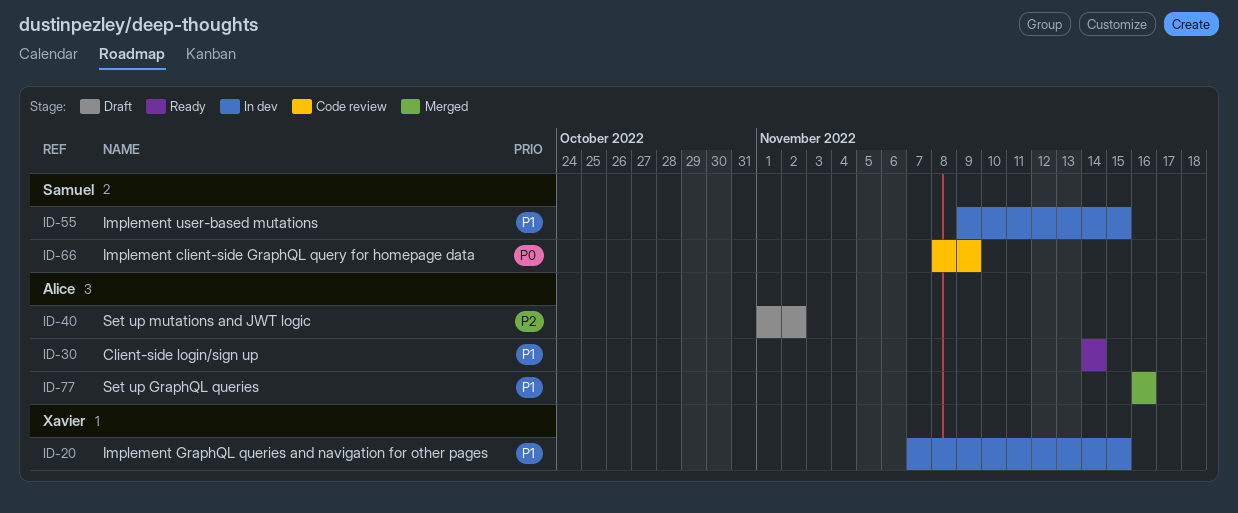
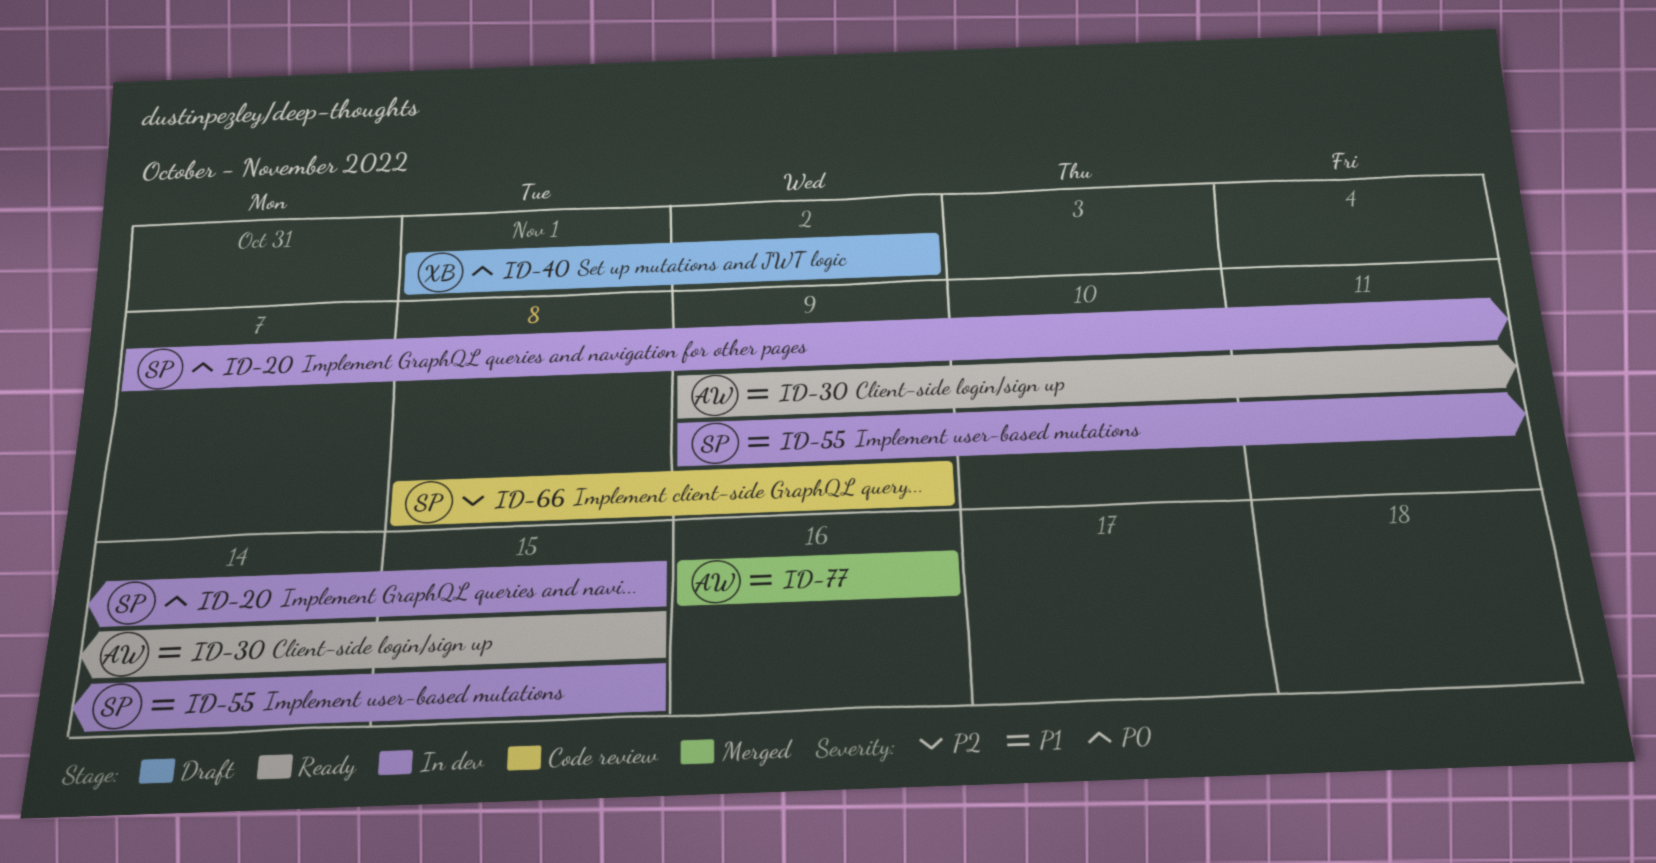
ID-20, owner: Xavier -> Samuel
ID-20, priority: P1 -> P0
ID-30, start: Nov 14 -> Nov 9
ID-30, due: Nov 14 -> Nov 15
ID-40, owner: Alice -> Xavier
ID-40, priority: P2 -> P0
ID-66, priority: P0 -> P2

